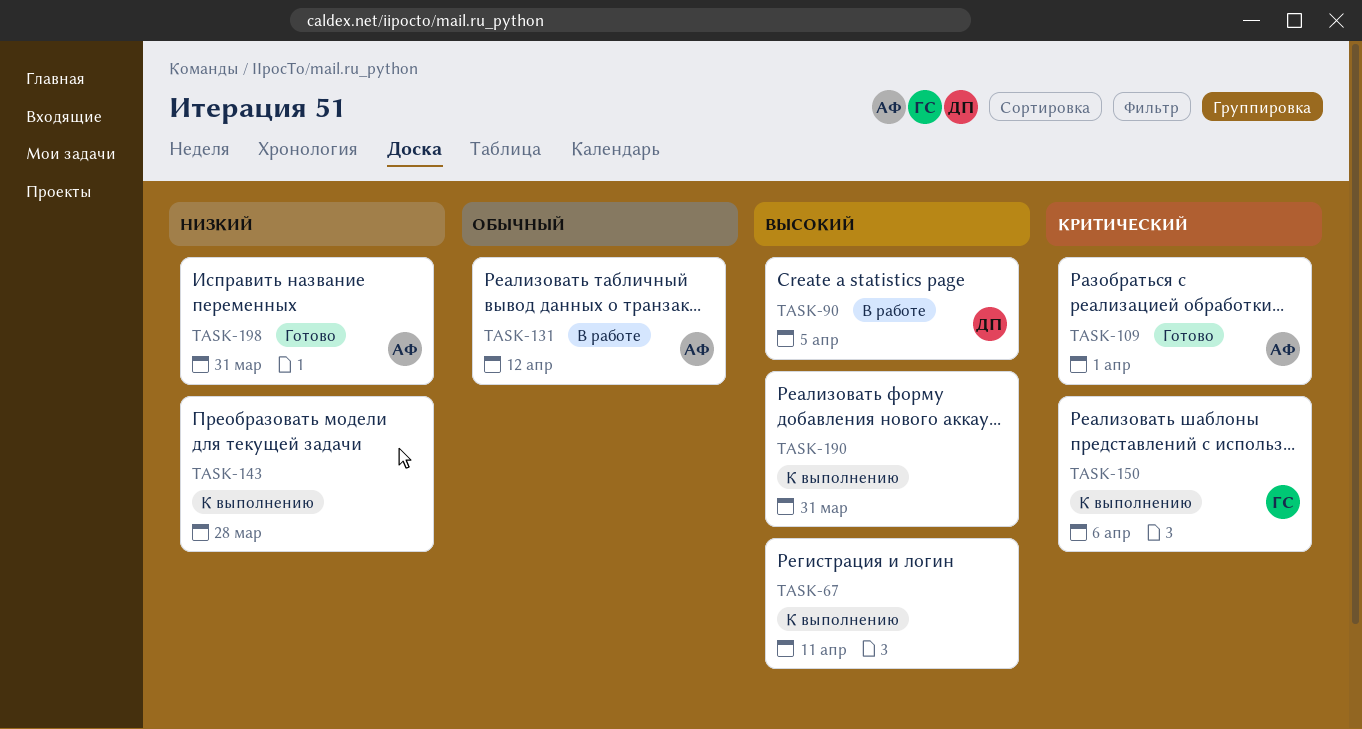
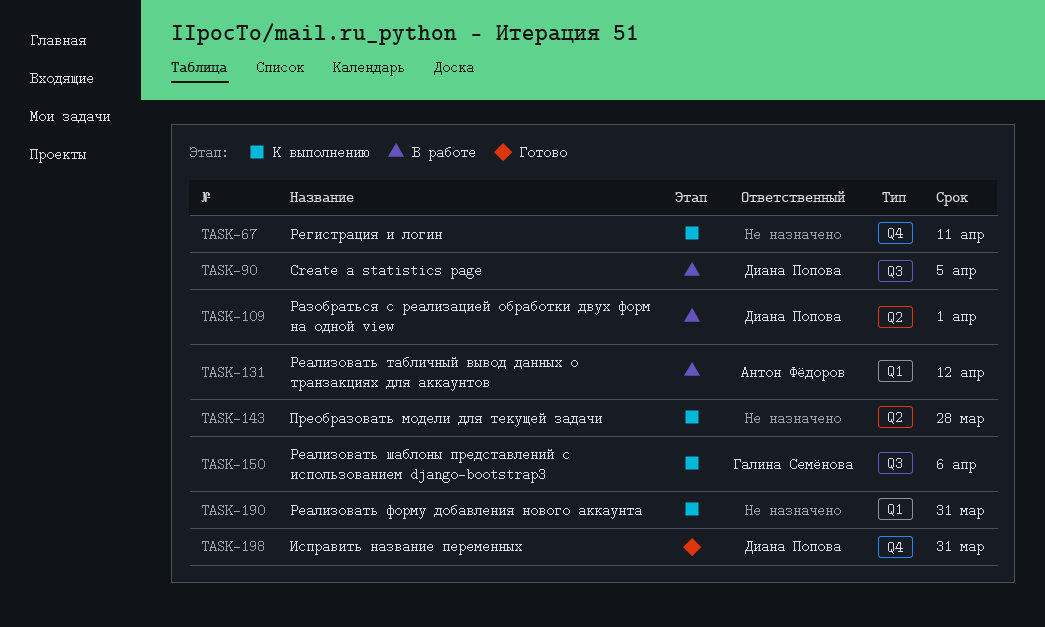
TASK-109, status: Готово -> В работе
TASK-109, owner: Антон Фёдоров -> Диана Попова
TASK-198, owner: Антон Фёдоров -> Диана Попова

